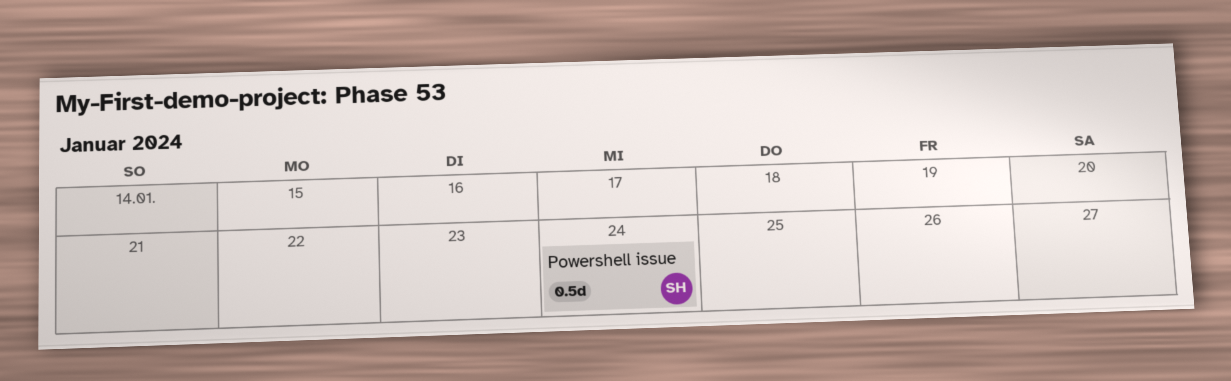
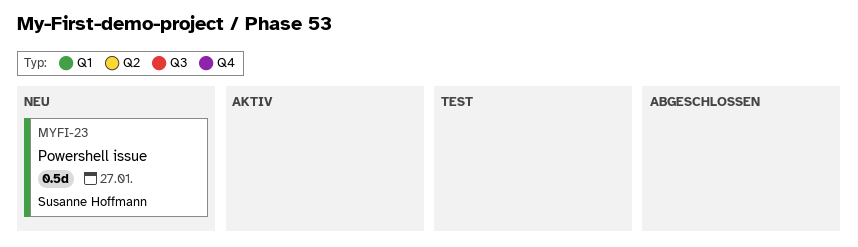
Powershell issue, due: Jan 24 -> Jan 27

